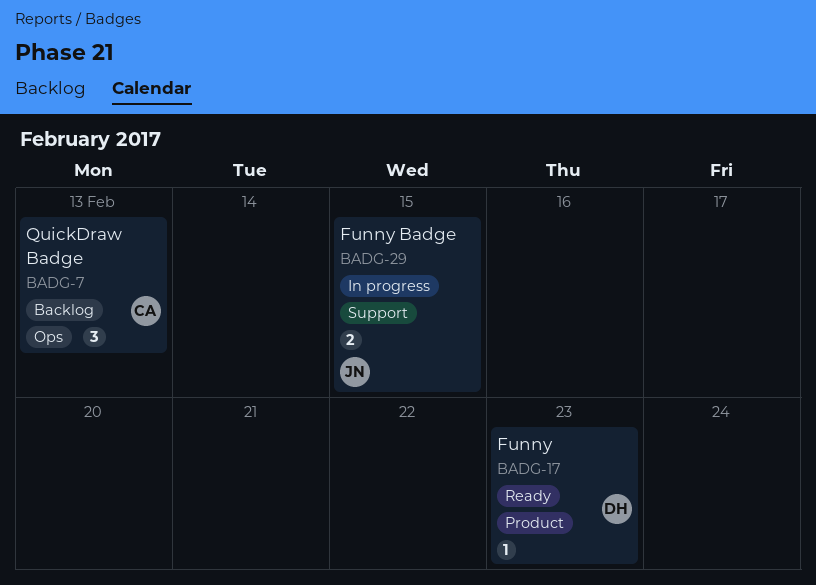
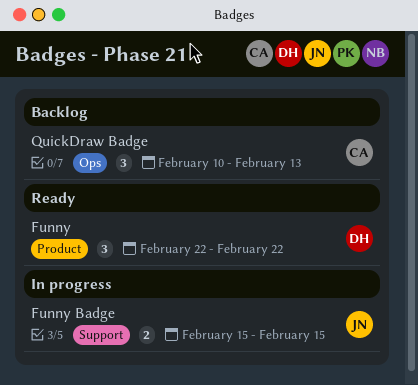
Funny, estimate: 1 -> 3
Funny, due: Feb 23 -> Feb 22

